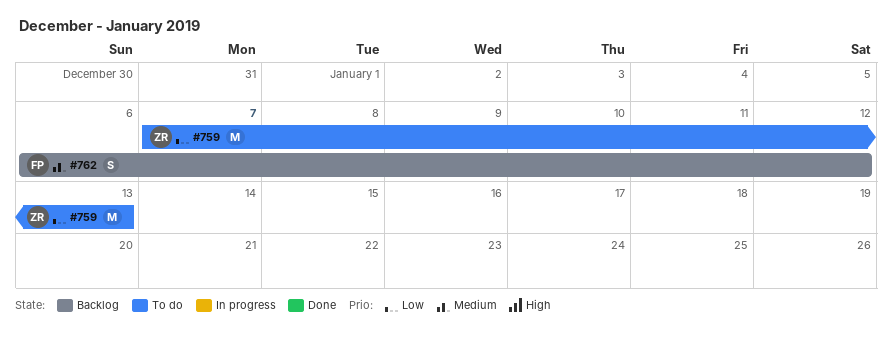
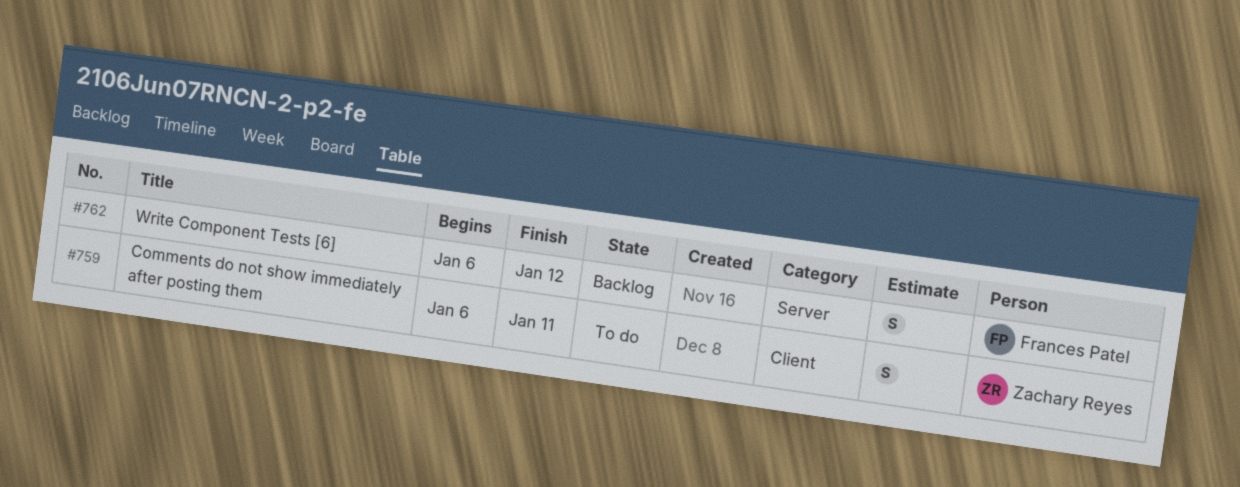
#759, estimate: M -> S
#759, start: Jan 7 -> Jan 6
#759, due: Jan 13 -> Jan 11

